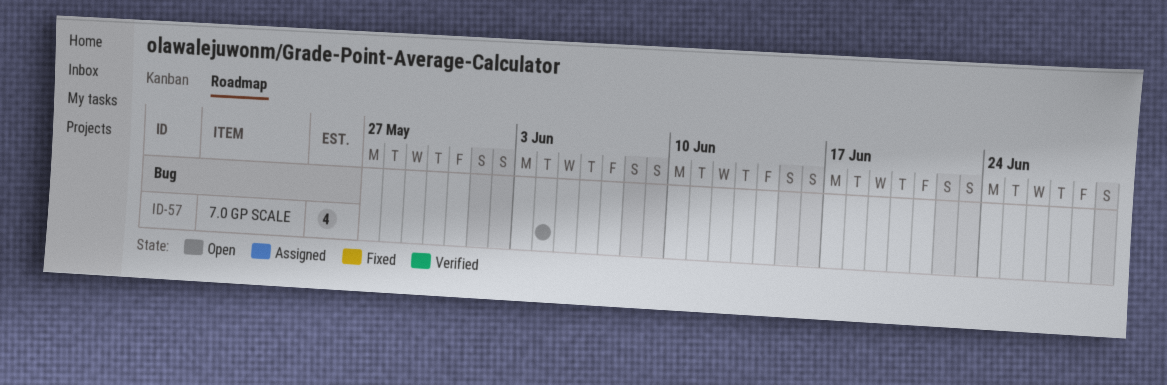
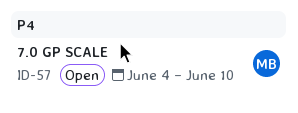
ID-57, due: Jun 4 -> Jun 10

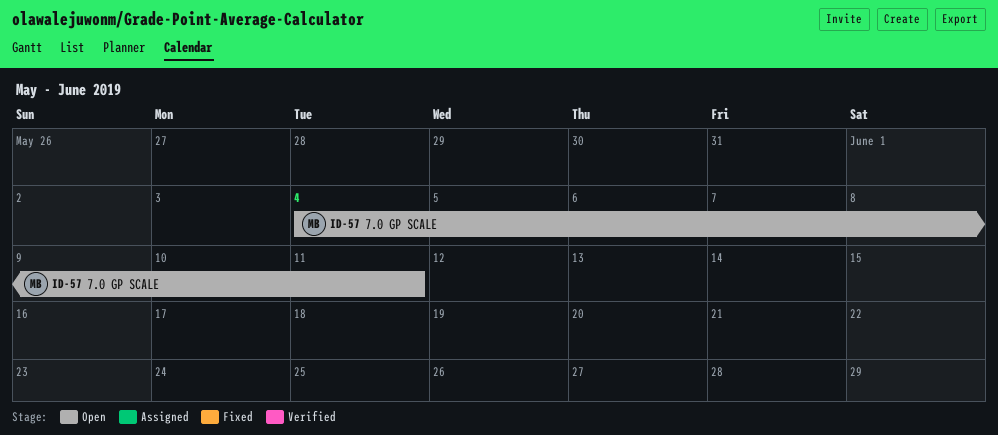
ID-57, due: Jun 10 -> Jun 11

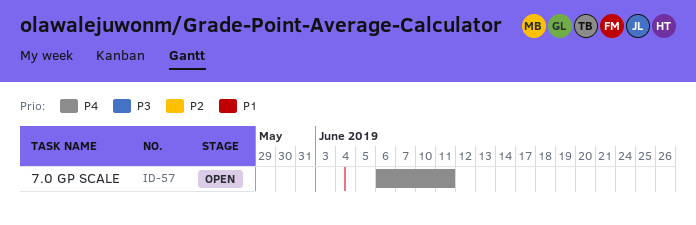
ID-57, start: Jun 4 -> Jun 6

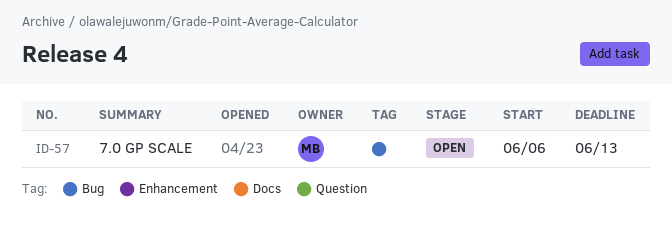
ID-57, due: Jun 11 -> Jun 13

